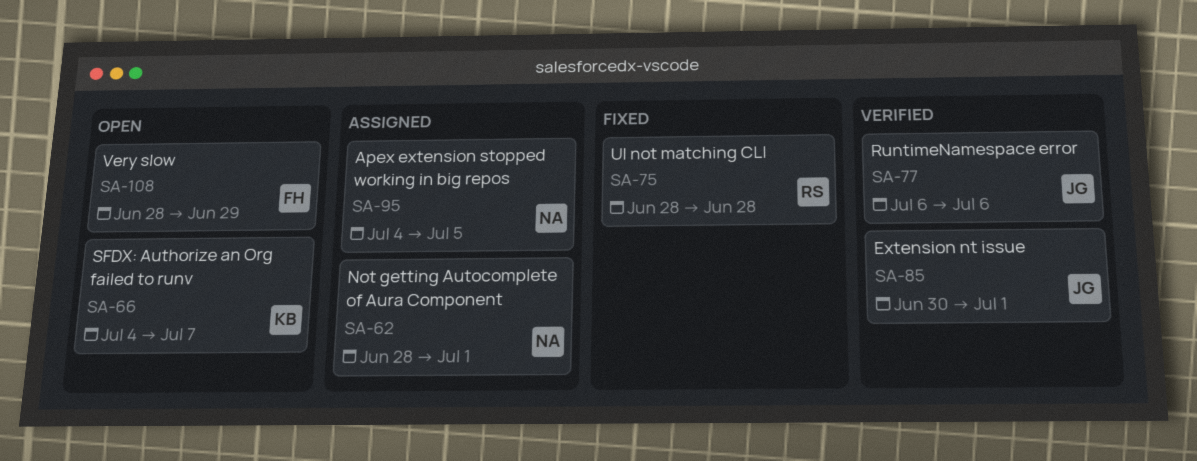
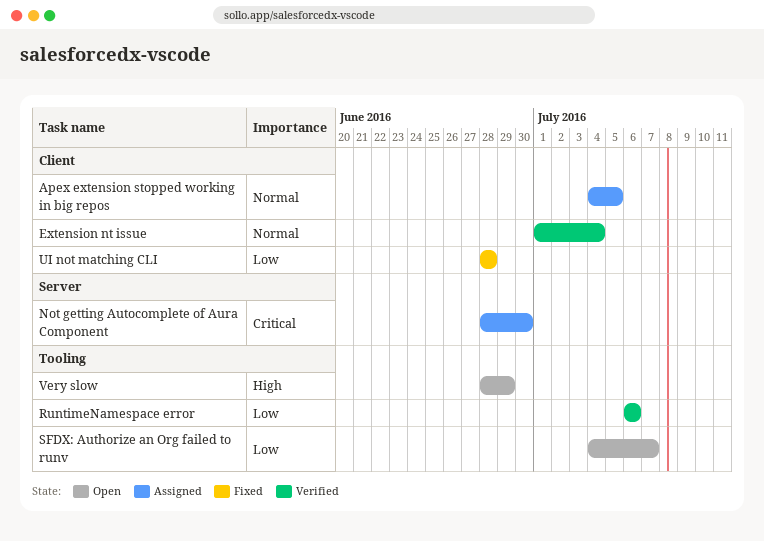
Extension nt issue, start: Jun 30 -> Jul 1
Extension nt issue, due: Jul 1 -> Jul 4
Not getting Autocomplete of Aura Component, due: Jul 1 -> Jun 30

